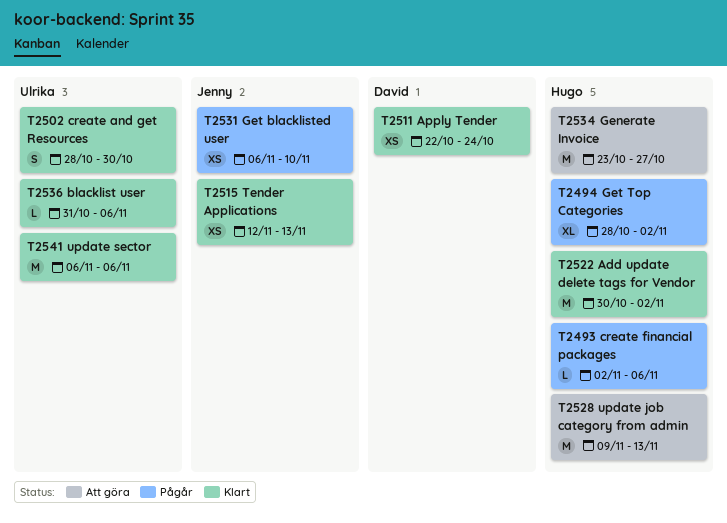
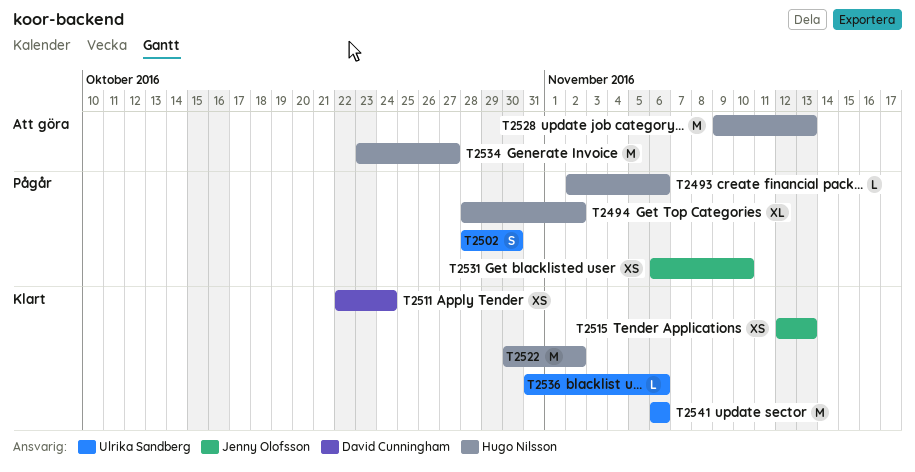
T2502, status: Klart -> Pågår

